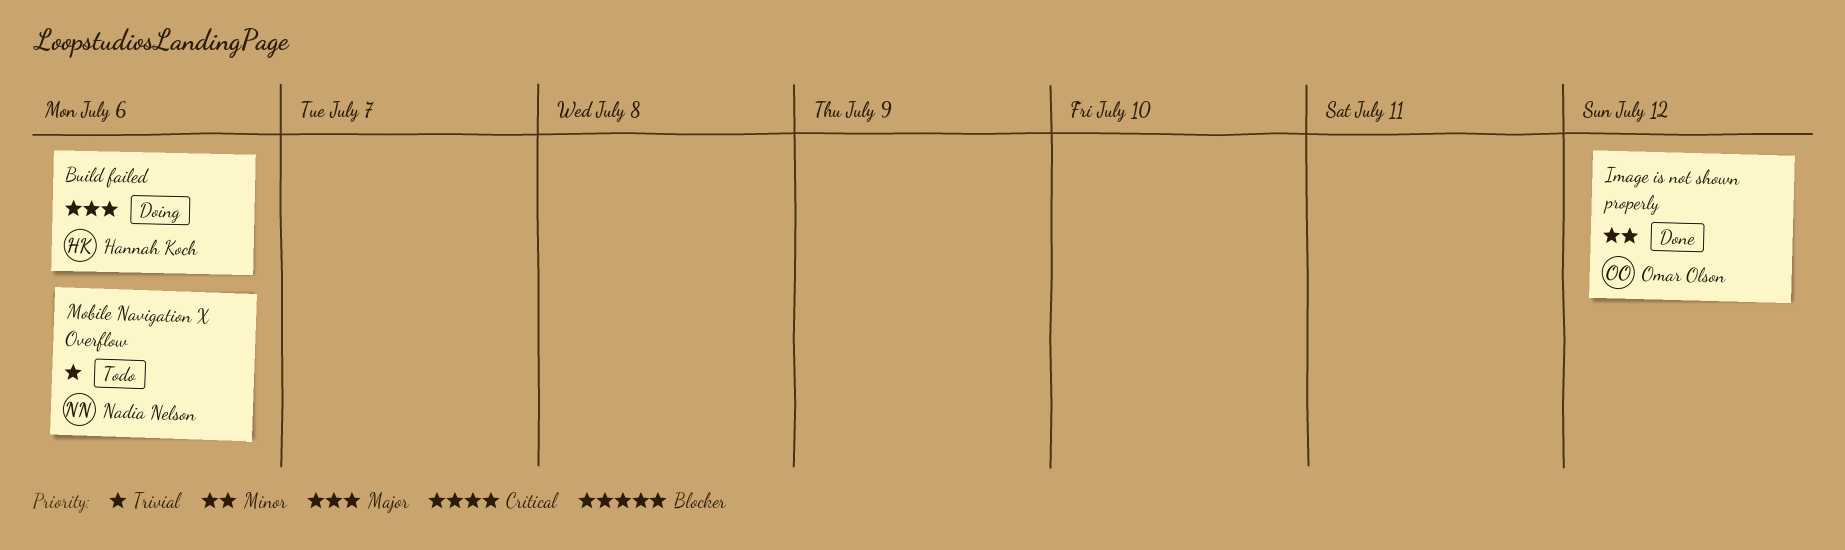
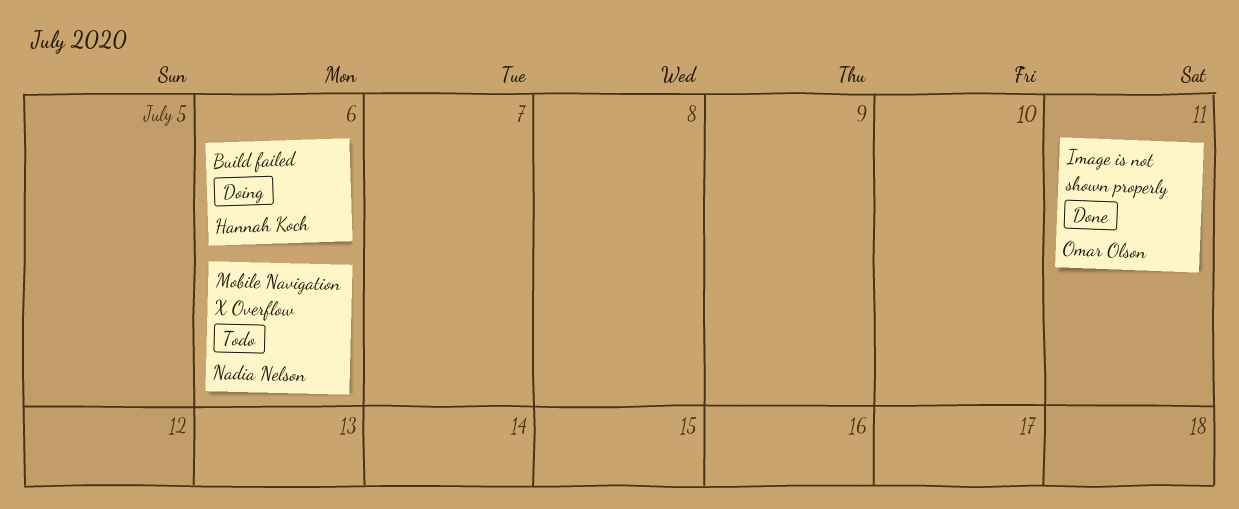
Image is not shown properly, due: Jul 12 -> Jul 11

